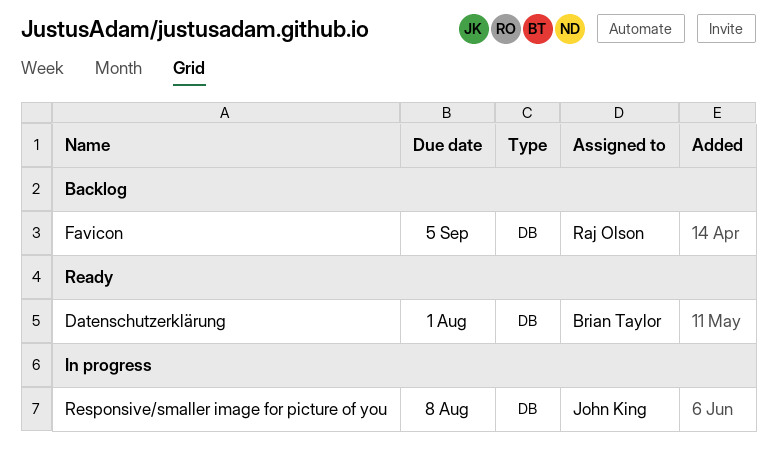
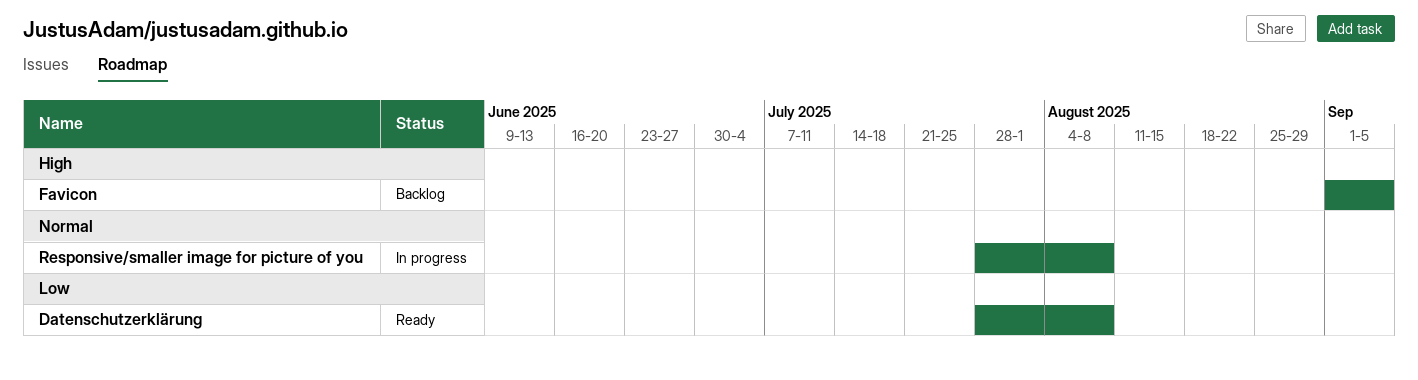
Datenschutzerklärung, due: Aug 1 -> Aug 8

